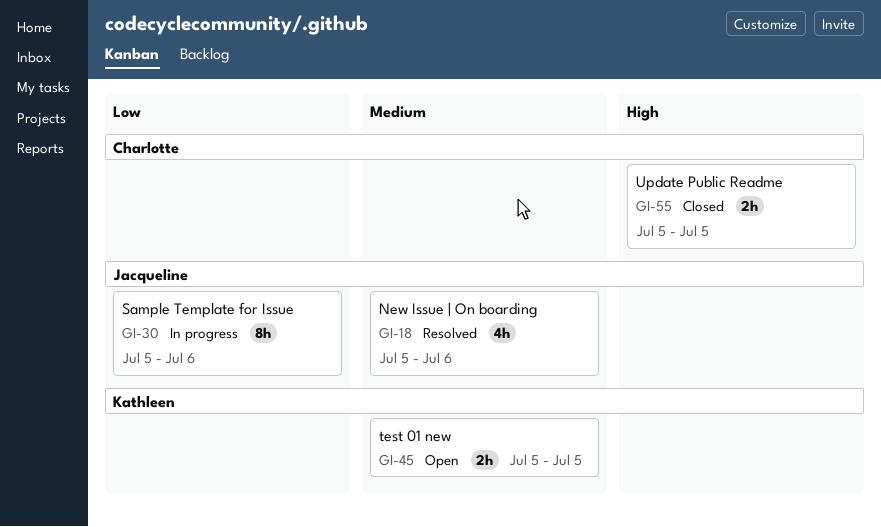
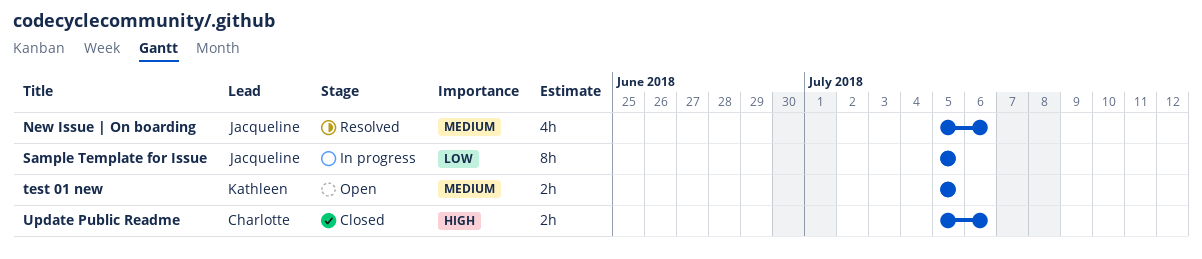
Sample Template for Issue, due: Jul 6 -> Jul 5
Update Public Readme, due: Jul 5 -> Jul 6

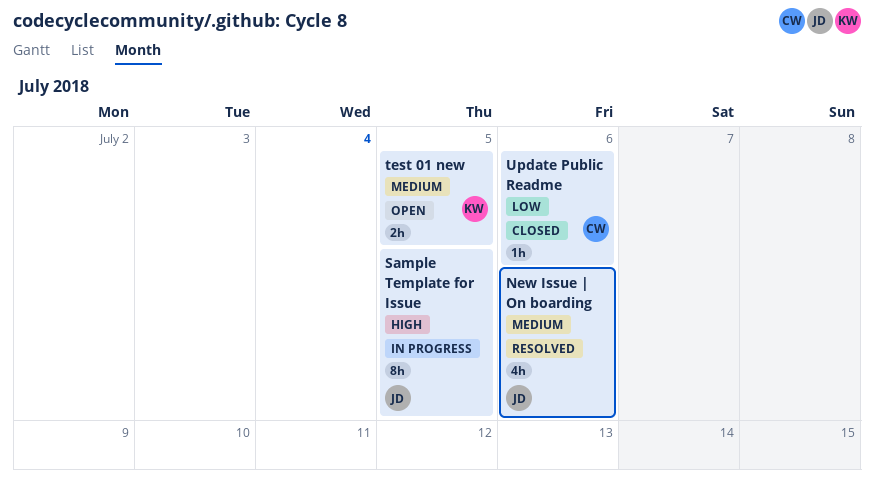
Sample Template for Issue, priority: Low -> High
Update Public Readme, priority: High -> Low
Update Public Readme, estimate: 2h -> 1h

